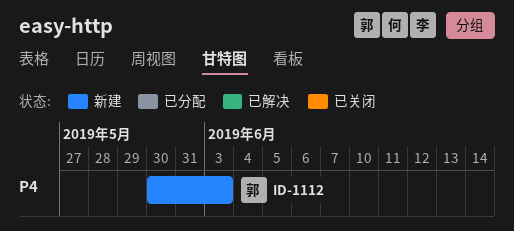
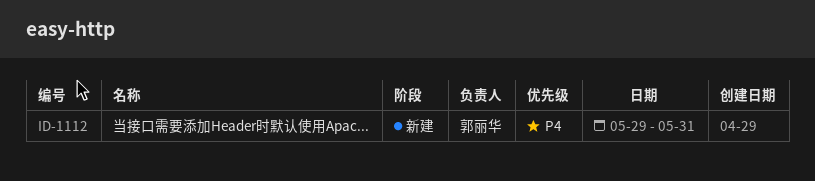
ID-1112, start: May 30 -> May 29
ID-1112, due: Jun 3 -> May 31

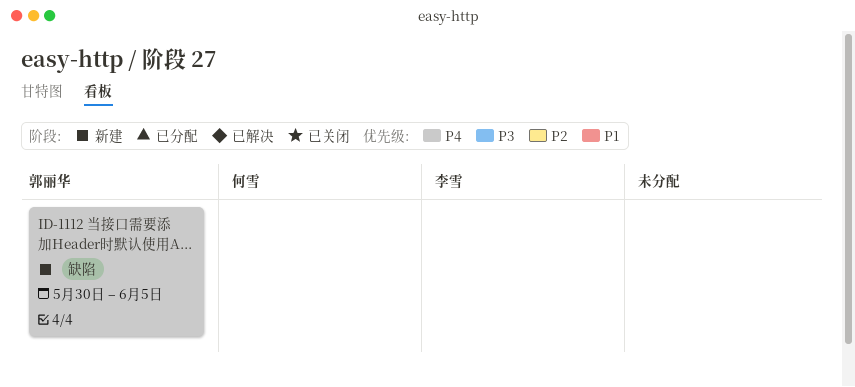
ID-1112, start: May 29 -> May 30
ID-1112, due: May 31 -> Jun 5

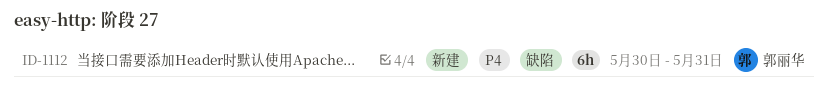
ID-1112, due: Jun 5 -> May 31

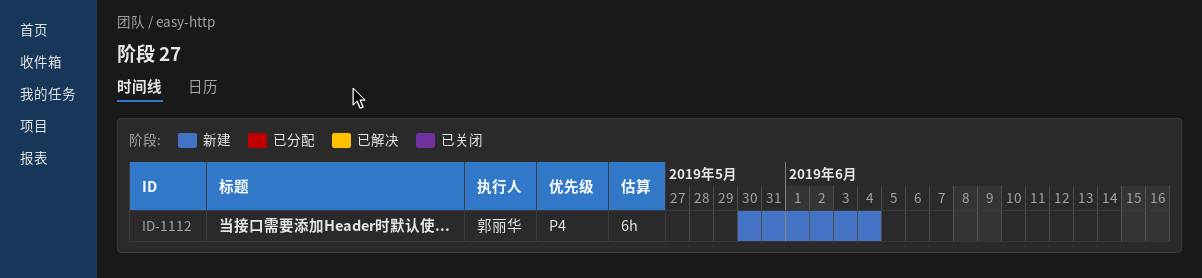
ID-1112, due: May 31 -> Jun 4

